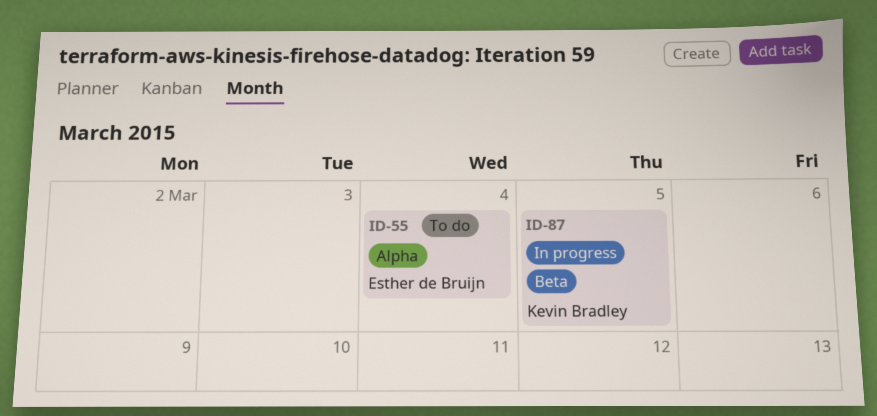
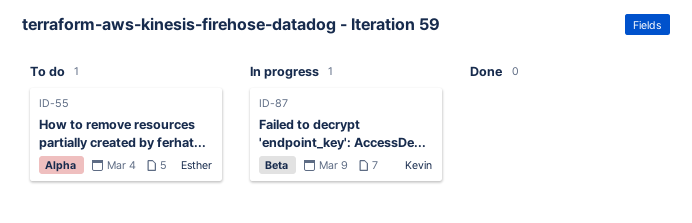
ID-87, due: Mar 5 -> Mar 9

